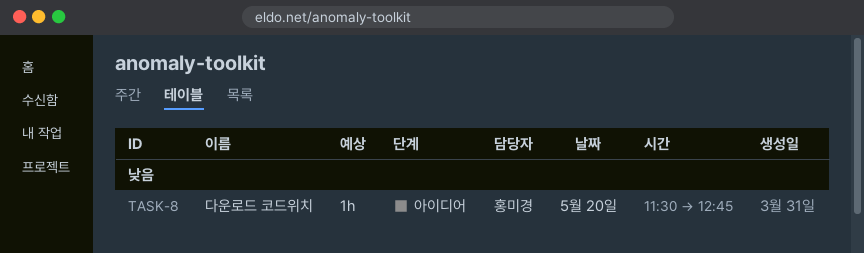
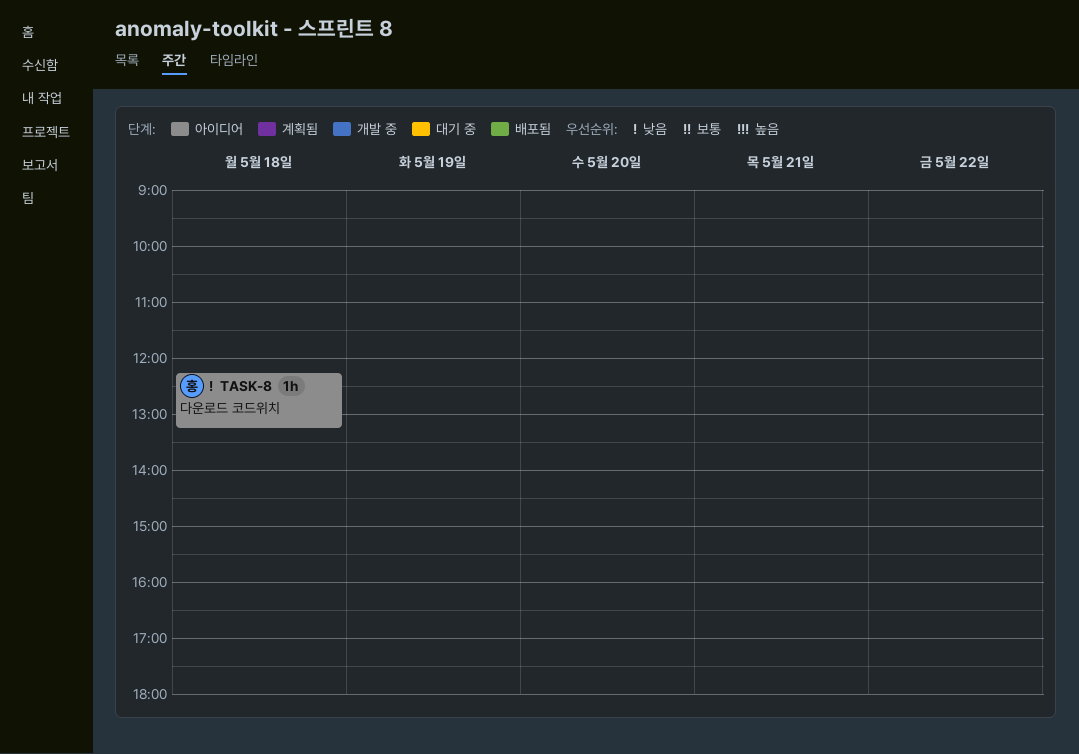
TASK-8, day: May 20 -> May 18
TASK-8, begins: 11:30 -> 12:15
TASK-8, ends: 12:45 -> 13:15

